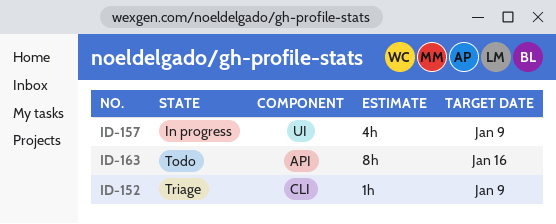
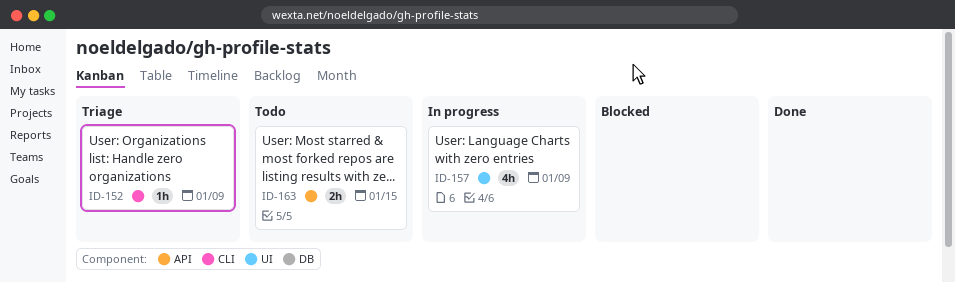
ID-163, estimate: 8h -> 2h
ID-163, due: Jan 16 -> Jan 15

